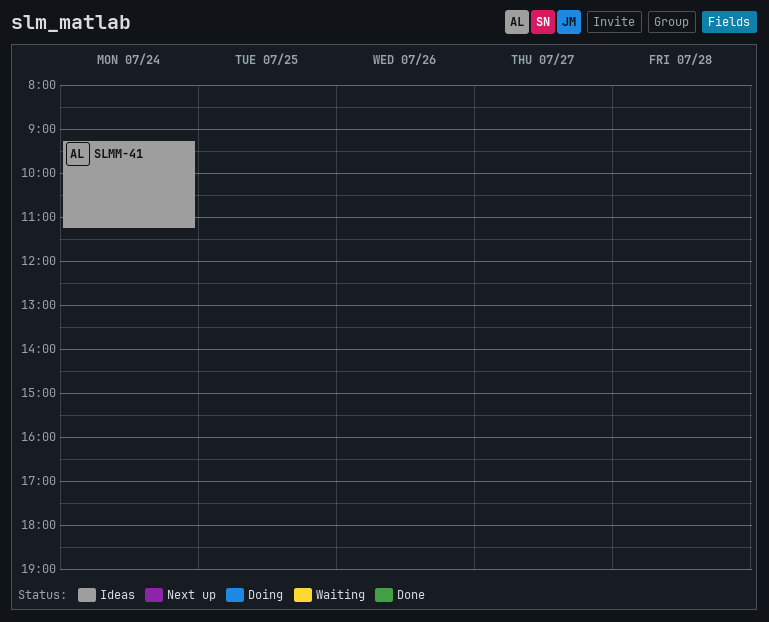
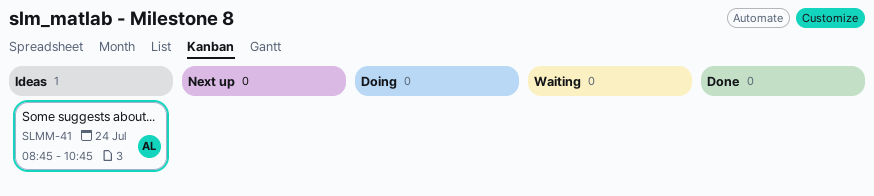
SLMM-41, begins: 09:15 -> 08:45
SLMM-41, ends: 11:15 -> 10:45

